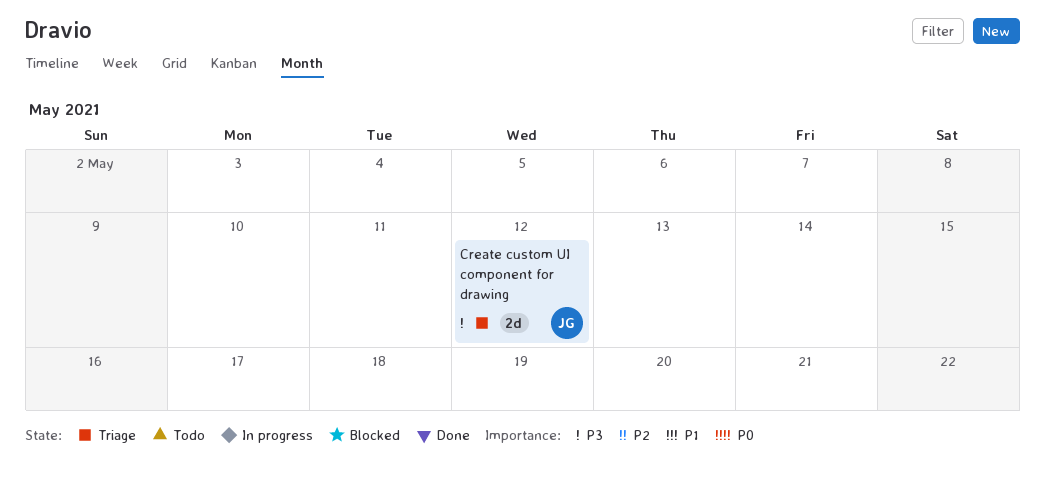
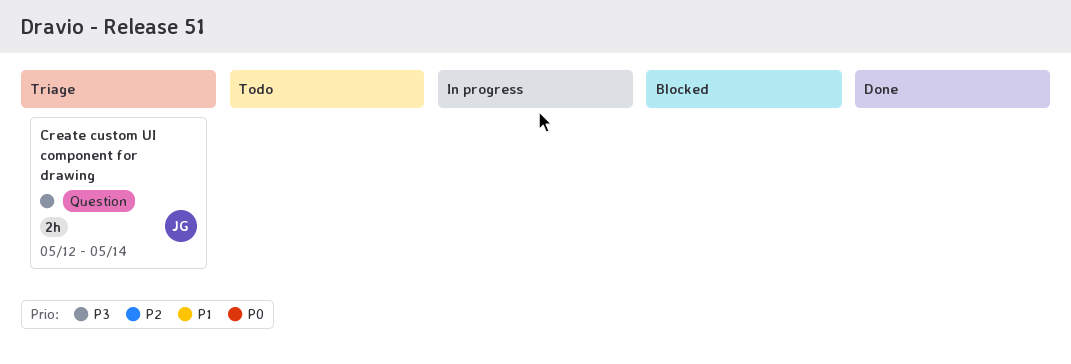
Create custom UI component for drawing, estimate: 2d -> 2h
Create custom UI component for drawing, due: May 12 -> May 14

